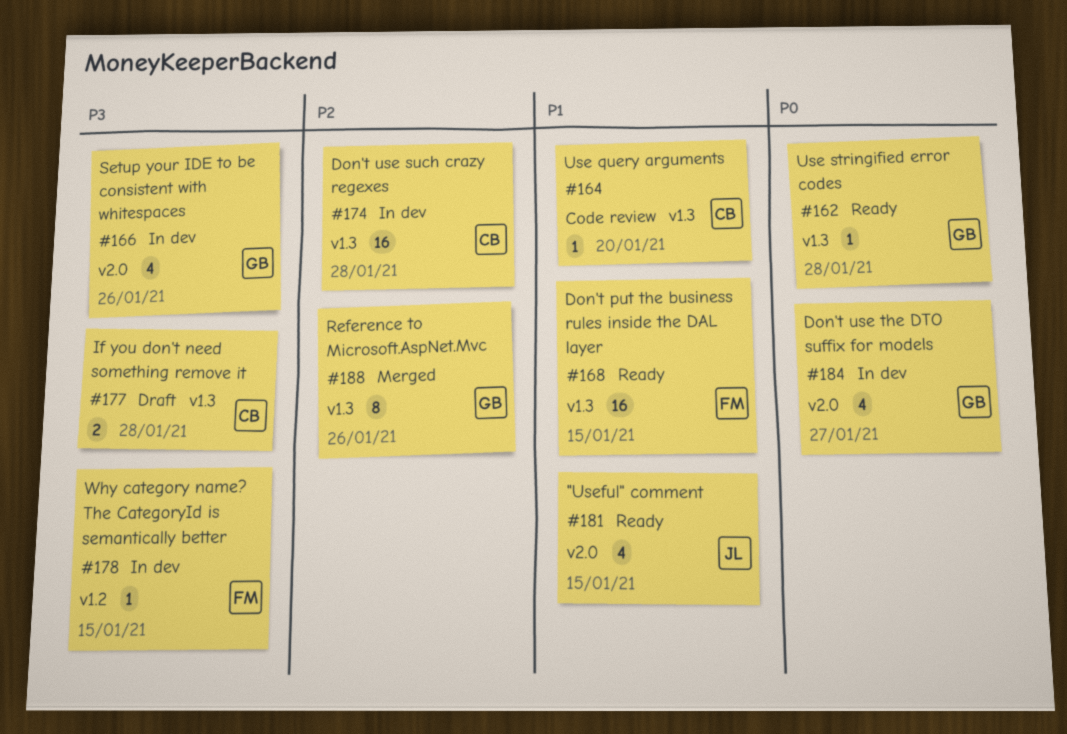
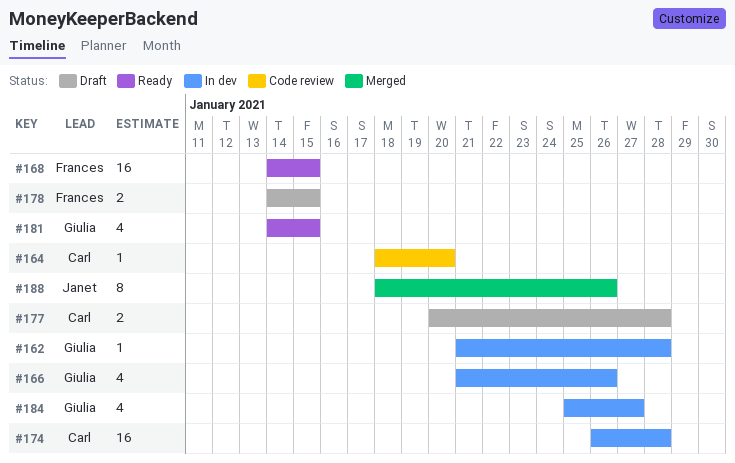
#162, status: Ready -> In dev
#178, status: In dev -> Draft
#178, estimate: 1 -> 2
#181, owner: Janet -> Giulia
#188, owner: Giulia -> Janet

